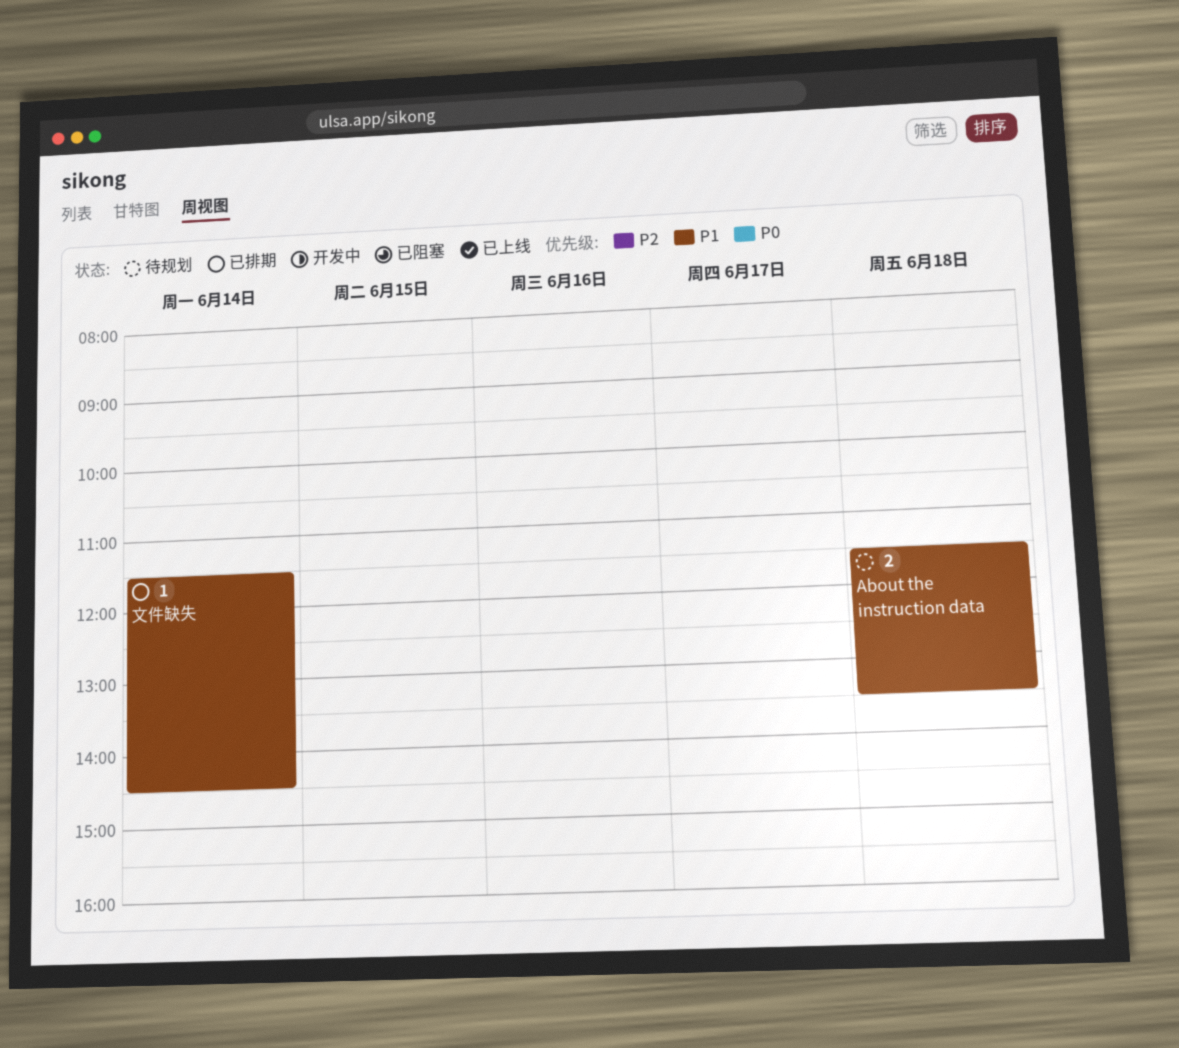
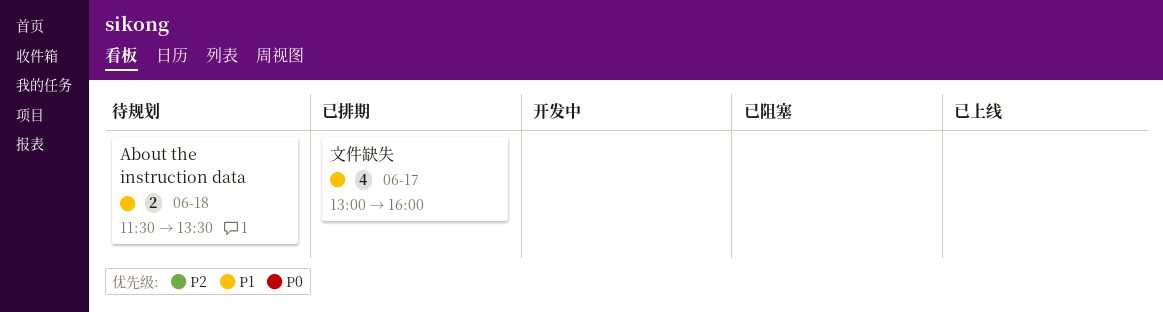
文件缺失, estimate: 1 -> 4
文件缺失, day: Jun 14 -> Jun 17
文件缺失, begins: 11:30 -> 13:00
文件缺失, ends: 14:30 -> 16:00

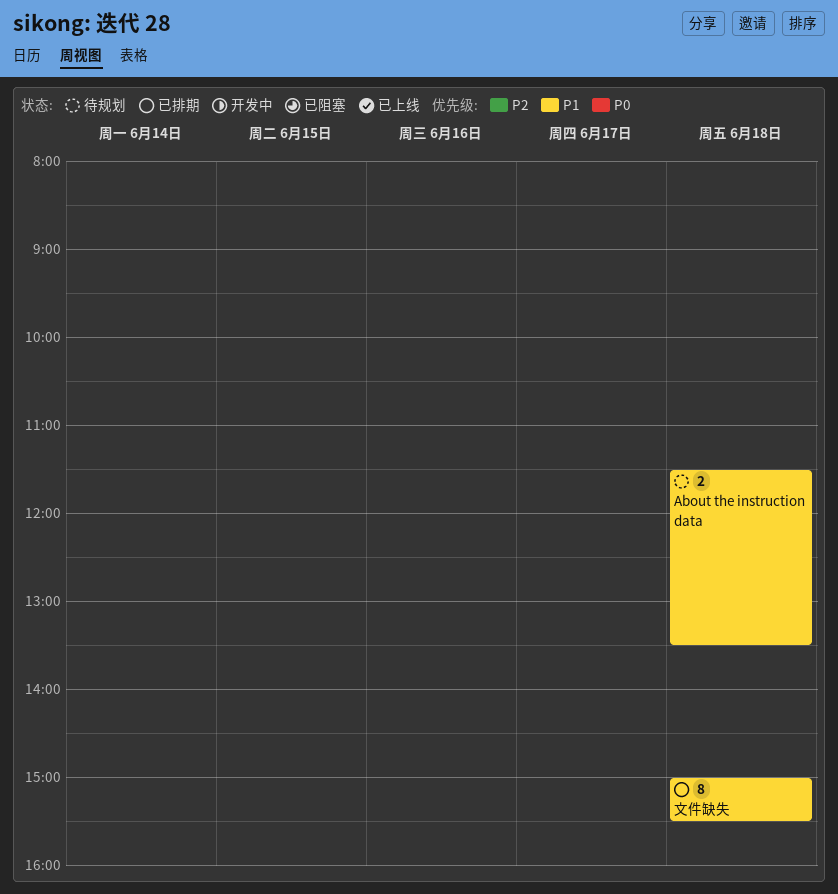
文件缺失, estimate: 4 -> 8
文件缺失, day: Jun 17 -> Jun 18
文件缺失, begins: 13:00 -> 15:00
文件缺失, ends: 16:00 -> 15:30

